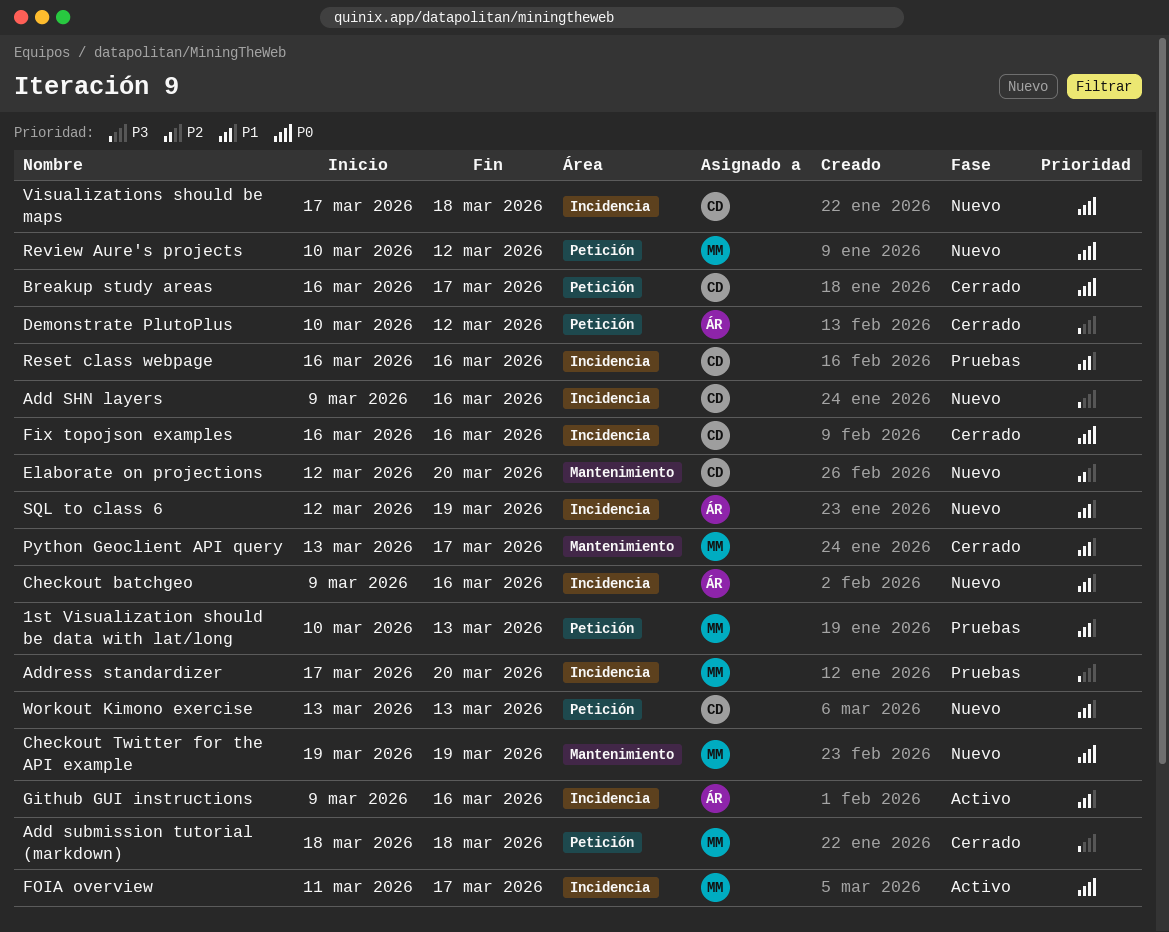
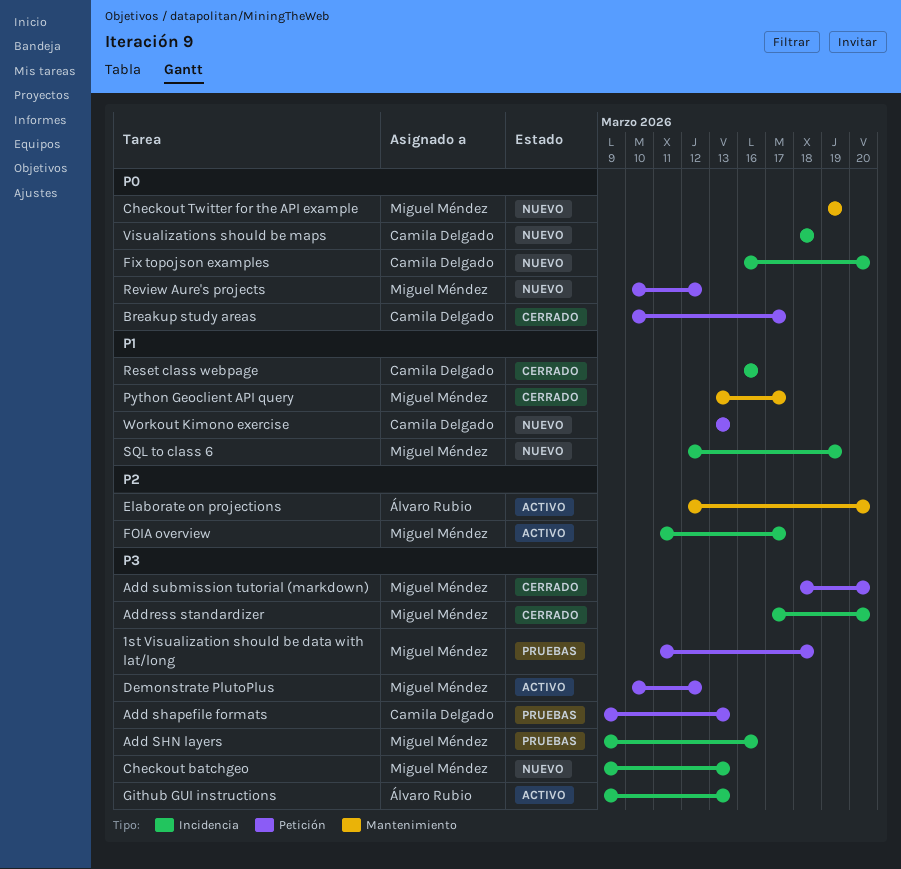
1st Visualization should be data with lat/long, priority: P1 -> P3
1st Visualization should be data with lat/long, start: Mar 10 -> Mar 11
1st Visualization should be data with lat/long, due: Mar 13 -> Mar 18
Add shapefile formats: none -> present
Add SHN layers, status: Nuevo -> Pruebas
Add SHN layers, owner: Camila Delgado -> Miguel Méndez
Add submission tutorial (markdown), due: Mar 18 -> Mar 20
Address standardizer, status: Pruebas -> Cerrado
Breakup study areas, start: Mar 16 -> Mar 10
Checkout batchgeo, owner: Álvaro Rubio -> Miguel Méndez
Checkout batchgeo, priority: P1 -> P3
Checkout batchgeo, due: Mar 16 -> Mar 13
Demonstrate PlutoPlus, status: Cerrado -> Activo
Demonstrate PlutoPlus, owner: Álvaro Rubio -> Miguel Méndez
Elaborate on projections, status: Nuevo -> Activo
Elaborate on projections, owner: Camila Delgado -> Álvaro Rubio
Fix topojson examples, status: Cerrado -> Nuevo
Fix topojson examples, due: Mar 16 -> Mar 20
FOIA overview, priority: P0 -> P2
Github GUI instructions, priority: P1 -> P3
Github GUI instructions, due: Mar 16 -> Mar 13
Reset class webpage, status: Pruebas -> Cerrado
SQL to class 6, owner: Álvaro Rubio -> Miguel Méndez
Visualizations should be maps, start: Mar 17 -> Mar 18

